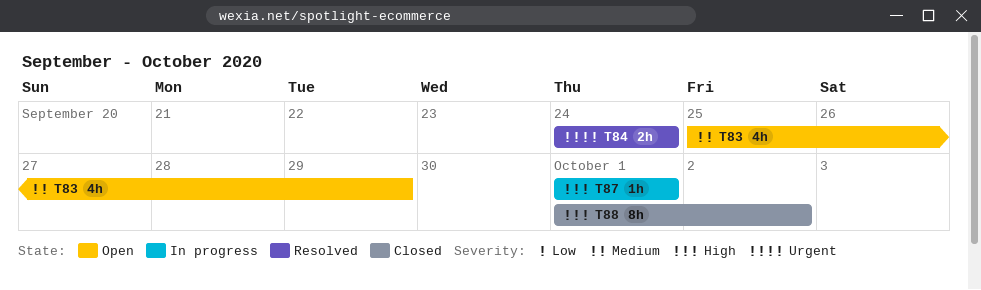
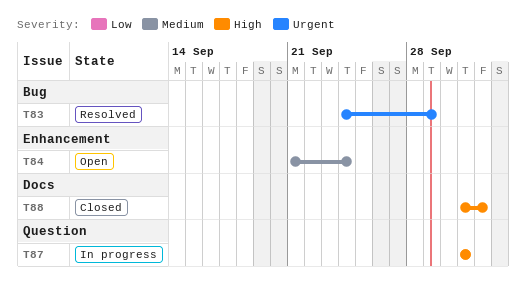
T83, status: Open -> Resolved
T83, priority: Medium -> Urgent
T83, start: Sep 25 -> Sep 24
T84, status: Resolved -> Open
T84, priority: Urgent -> Medium
T84, start: Sep 24 -> Sep 21

